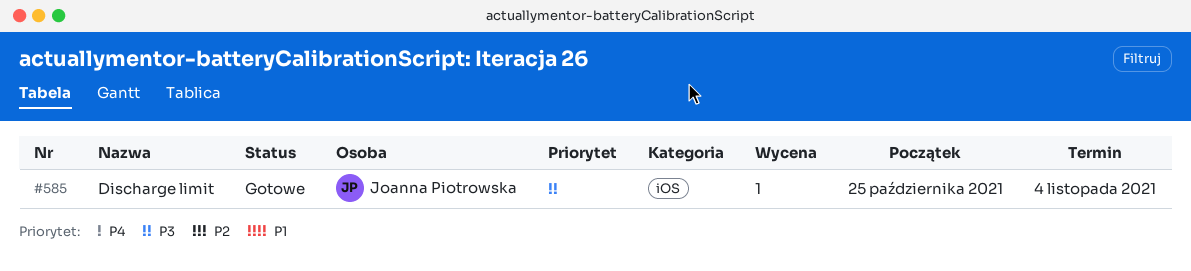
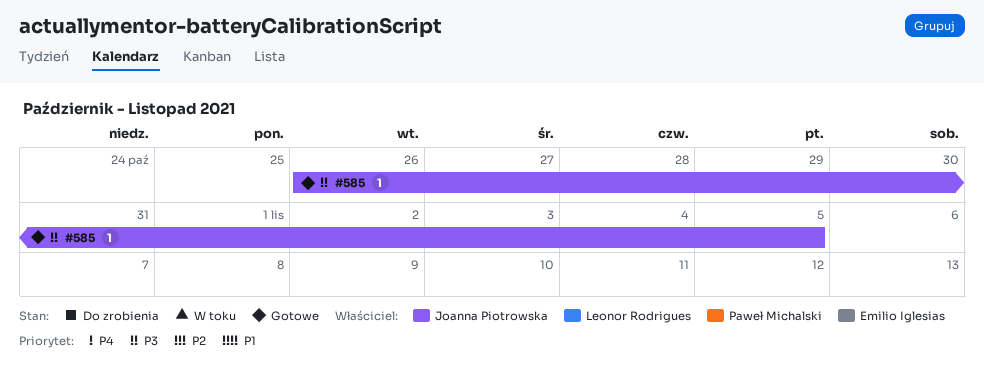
#585, start: Oct 25 -> Oct 26
#585, due: Nov 4 -> Nov 5

